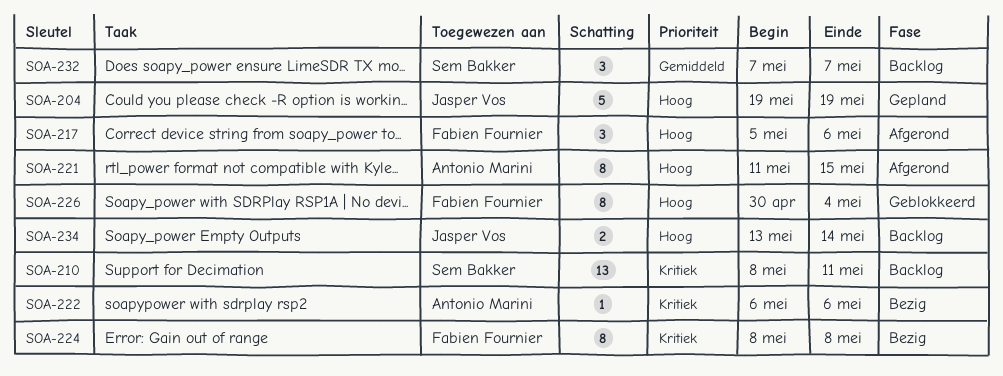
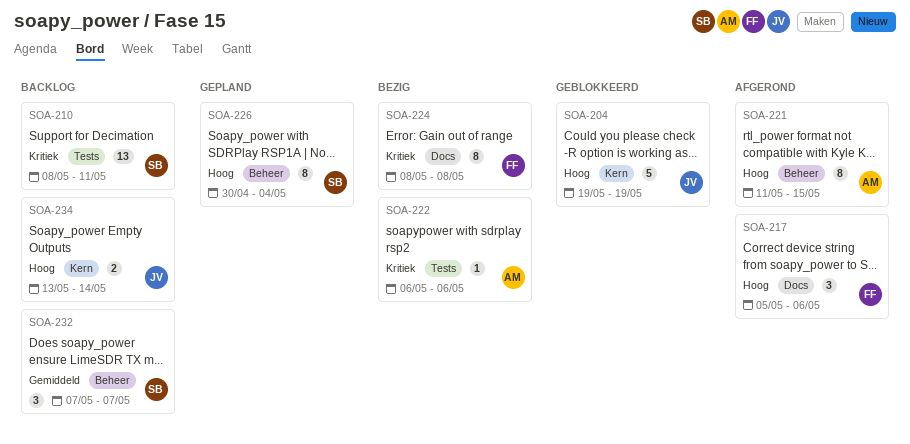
SOA-204, status: Gepland -> Geblokkeerd
SOA-226, status: Geblokkeerd -> Gepland
SOA-226, owner: Fabien Fournier -> Sem Bakker

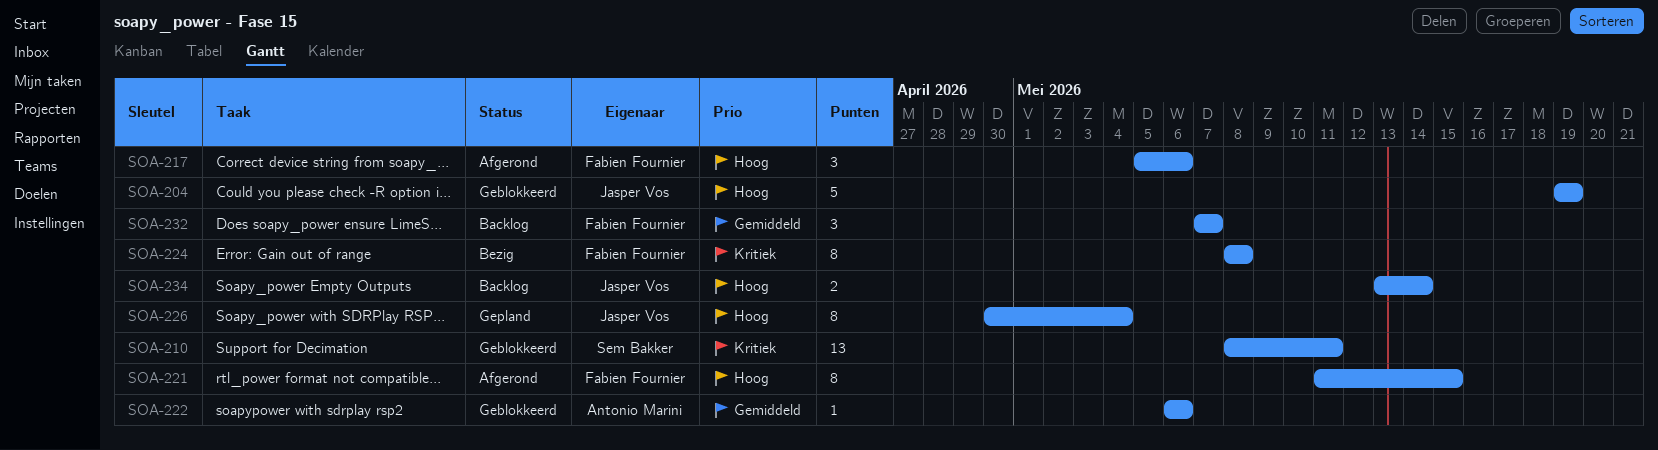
SOA-210, status: Backlog -> Geblokkeerd
SOA-221, owner: Antonio Marini -> Fabien Fournier
SOA-222, status: Bezig -> Geblokkeerd
SOA-222, priority: Kritiek -> Gemiddeld
SOA-226, owner: Sem Bakker -> Jasper Vos
SOA-232, owner: Sem Bakker -> Fabien Fournier

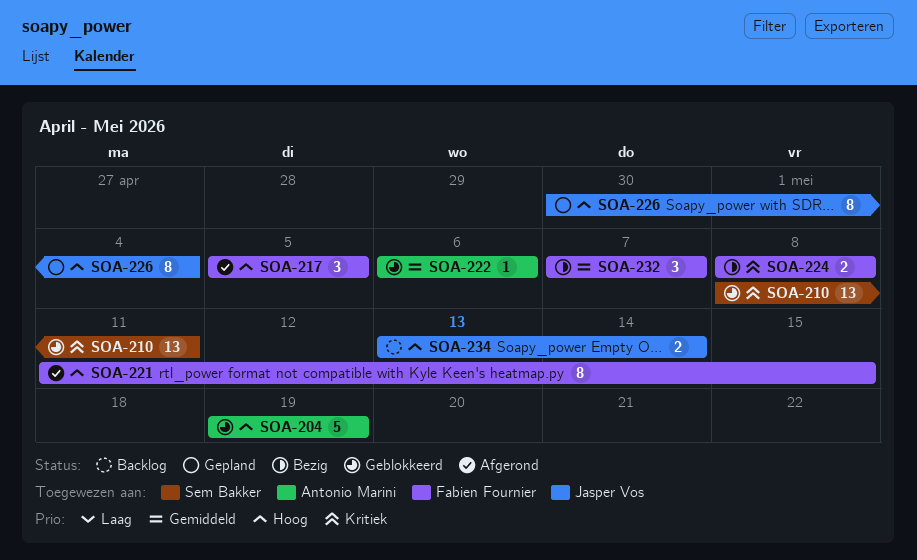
SOA-204, owner: Jasper Vos -> Antonio Marini
SOA-217, due: May 6 -> May 5
SOA-224, estimate: 8 -> 2
SOA-232, status: Backlog -> Bezig

